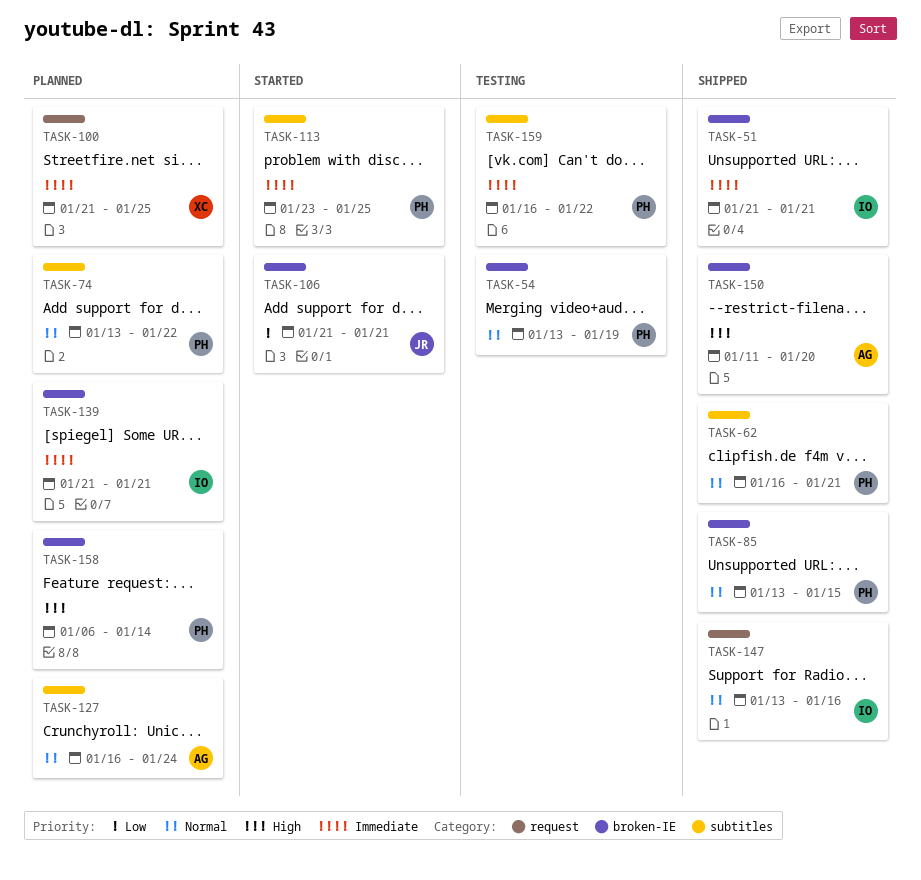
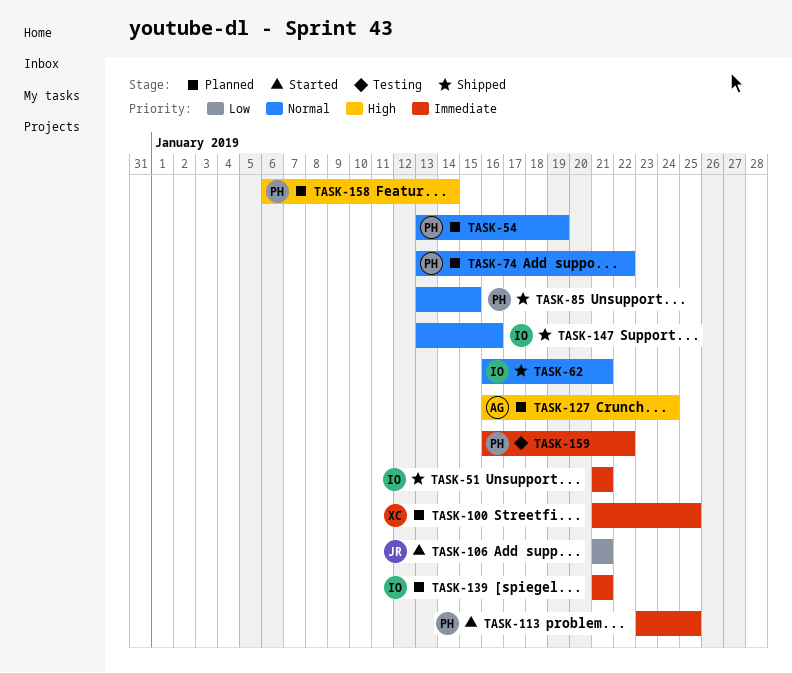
TASK-54, status: Testing -> Planned
TASK-62, owner: PH -> IO
TASK-127, priority: Normal -> High
TASK-150: present -> none

